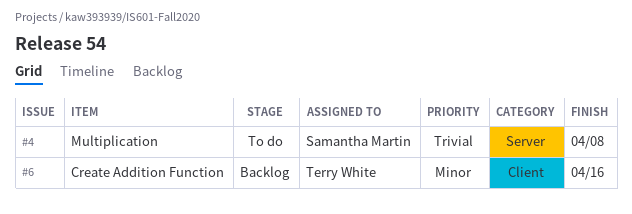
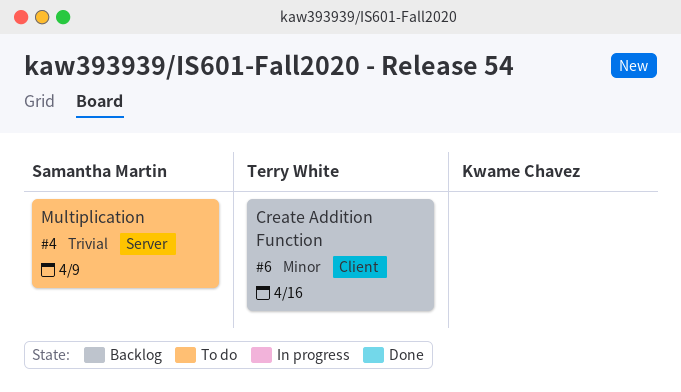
#4, due: Apr 8 -> Apr 9

